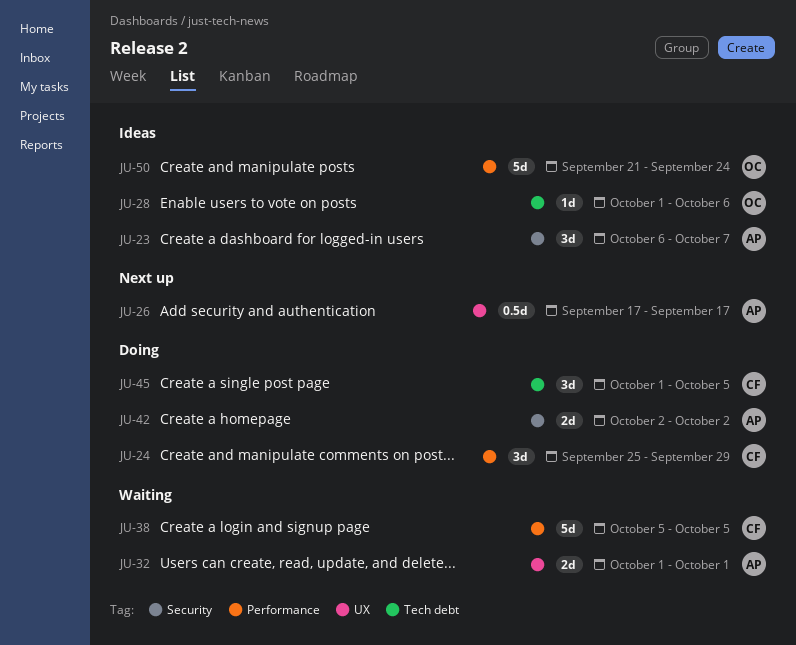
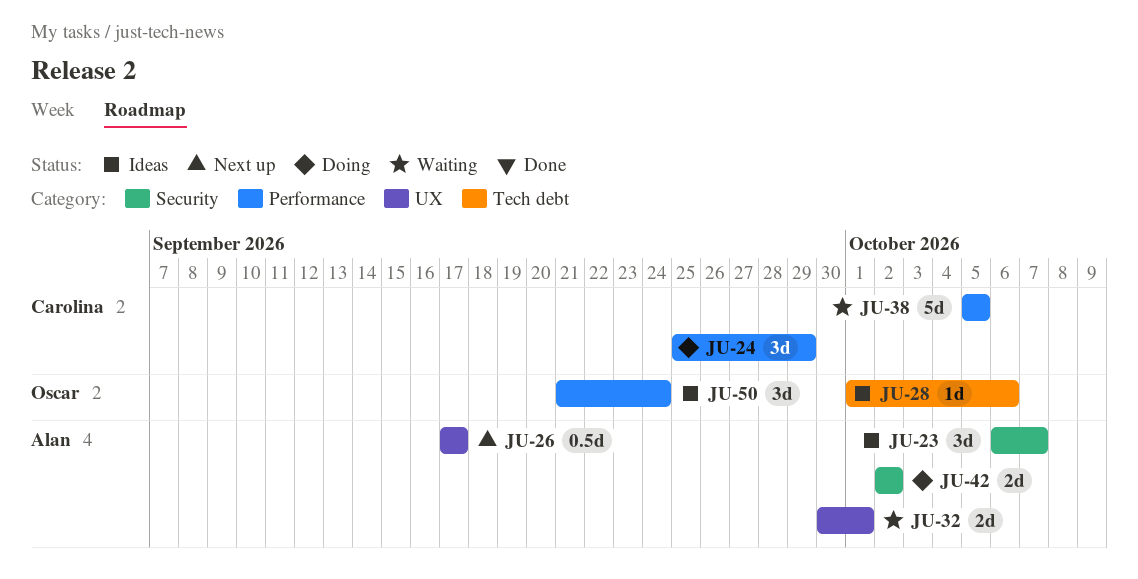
JU-32, start: Oct 1 -> Sep 30
JU-45: present -> none
JU-50, estimate: 5d -> 3d

